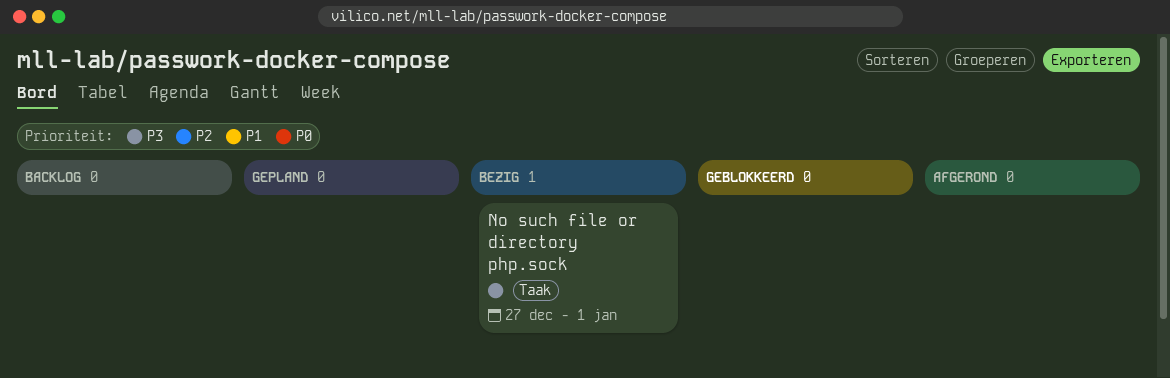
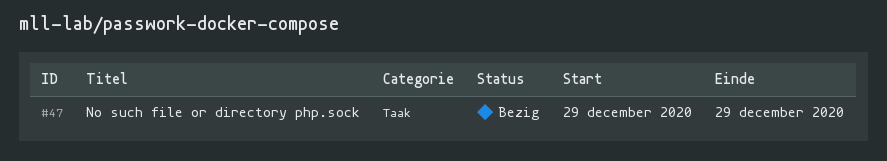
No such file or directory php.sock, start: Dec 27 -> Dec 29
No such file or directory php.sock, due: Jan 1 -> Dec 29

